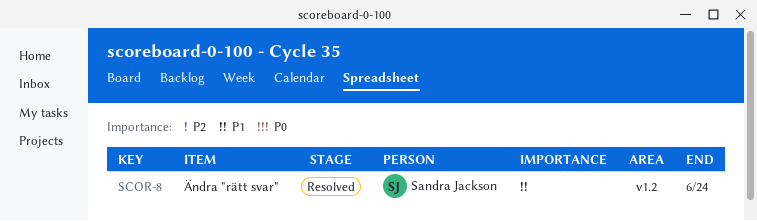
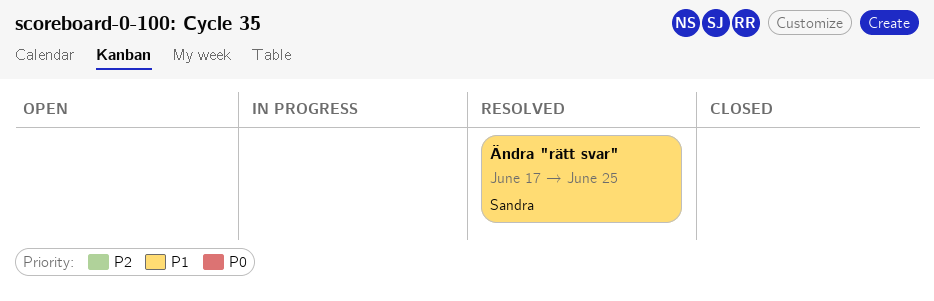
Ändra "rätt svar", due: Jun 24 -> Jun 25

